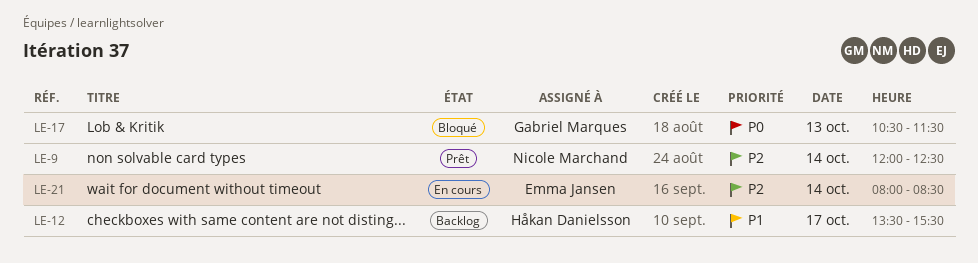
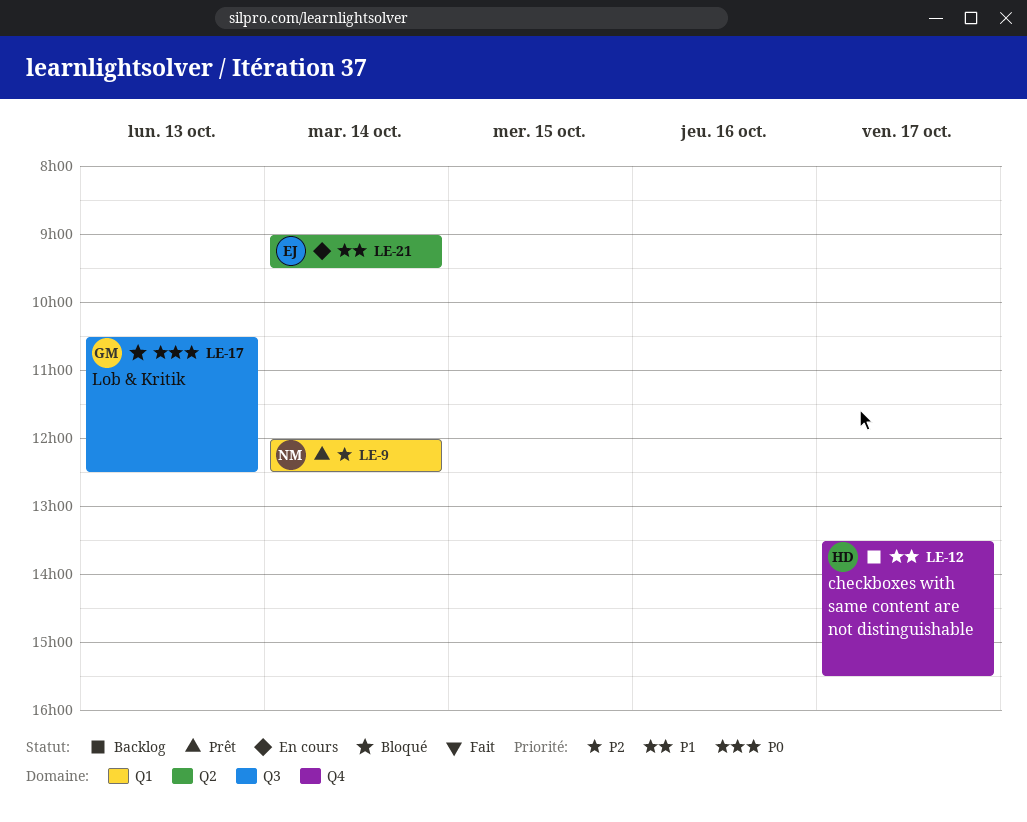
LE-17, ends: 11:30 -> 12:30
LE-21, priority: P2 -> P1
LE-21, begins: 08:00 -> 09:00
LE-21, ends: 08:30 -> 09:30

